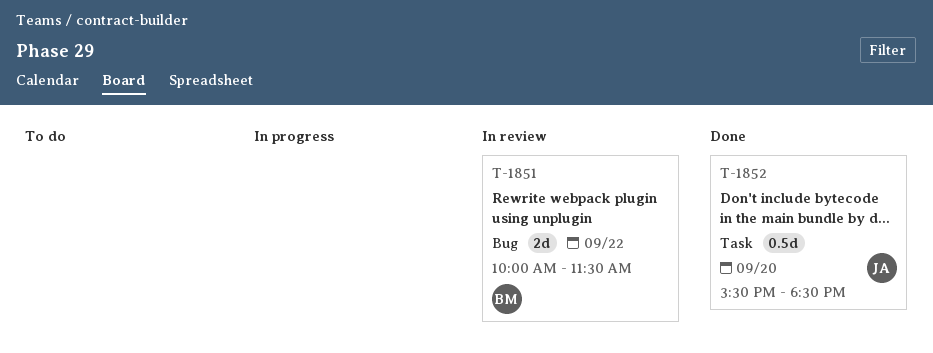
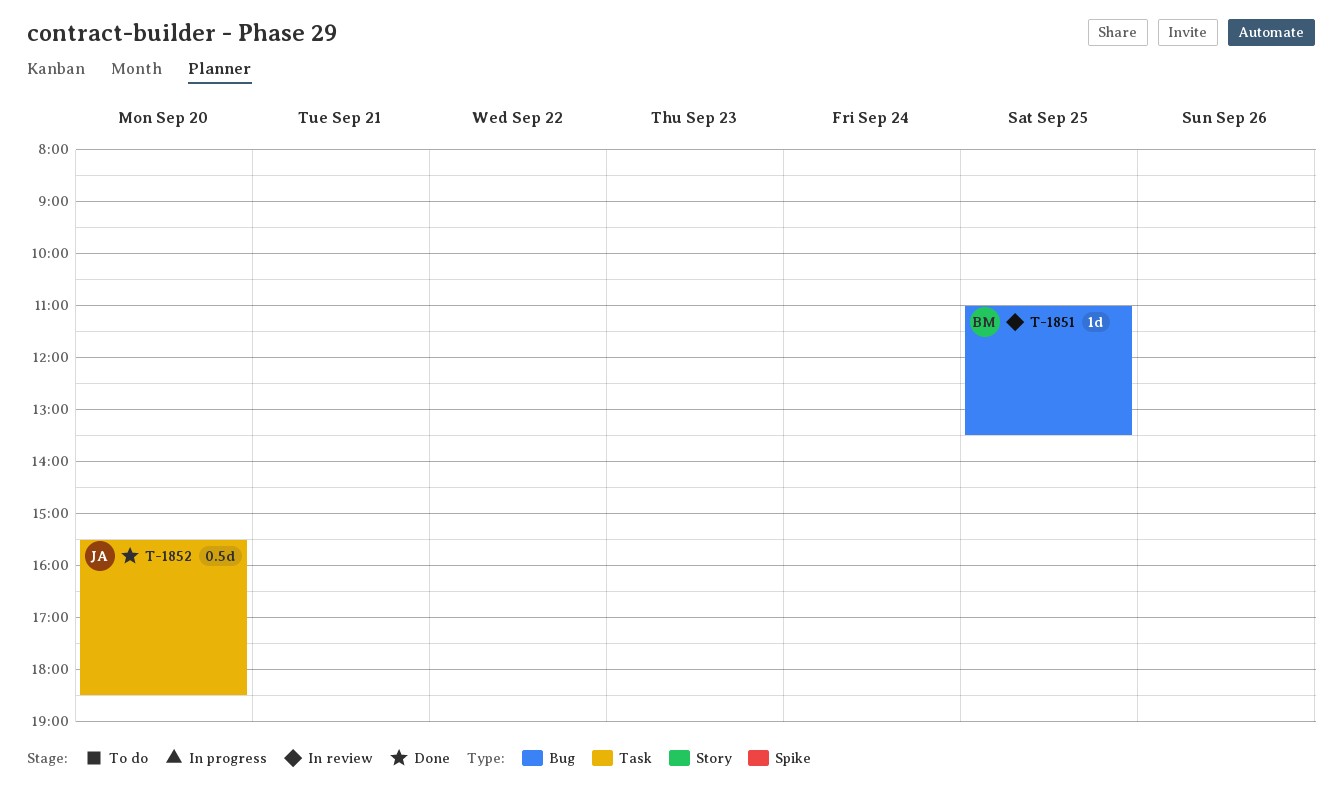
T-1851, estimate: 2d -> 1d
T-1851, day: Sep 22 -> Sep 25
T-1851, begins: 10:00 -> 11:00
T-1851, ends: 11:30 -> 13:30

